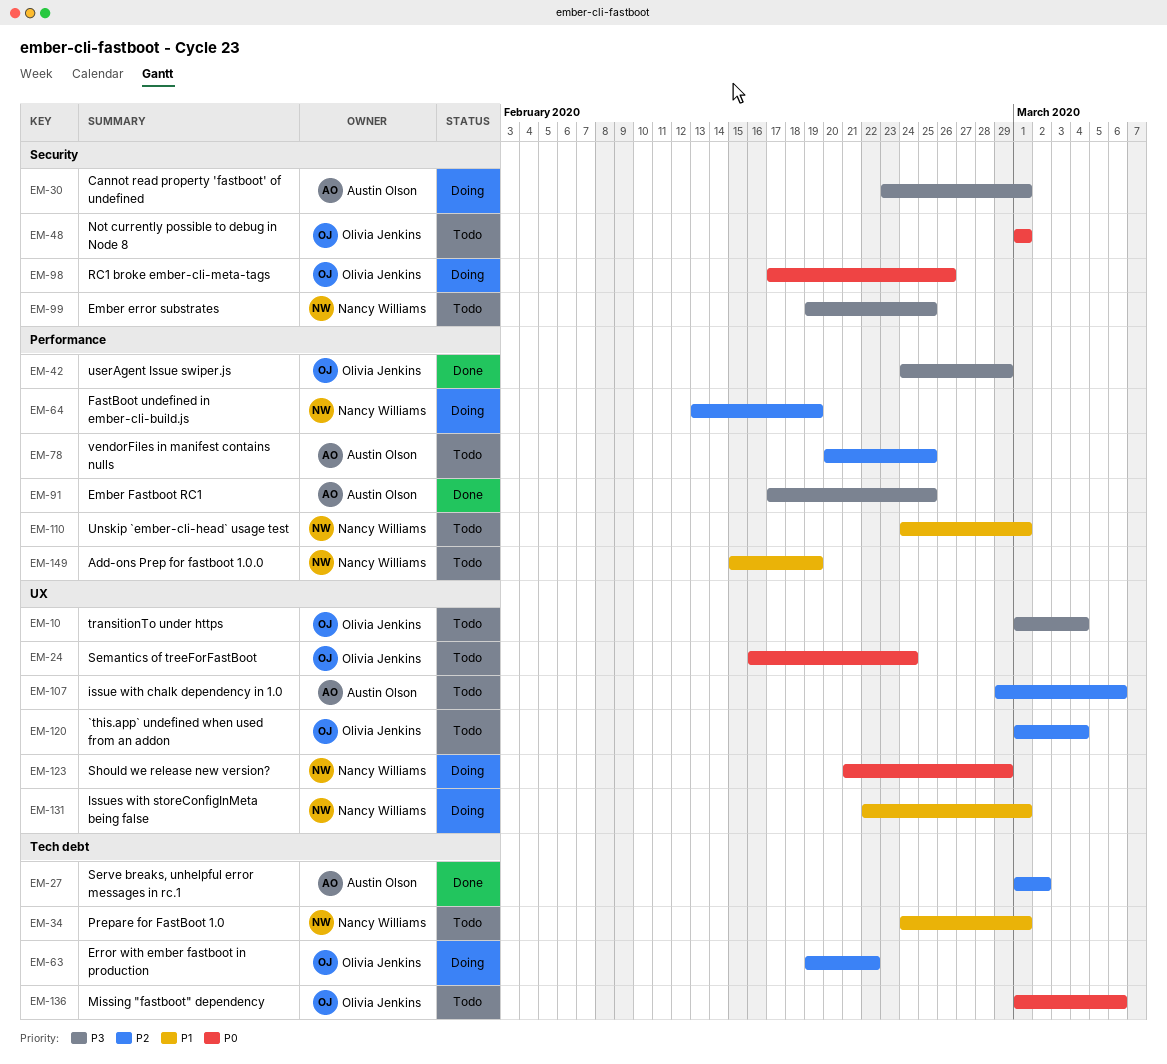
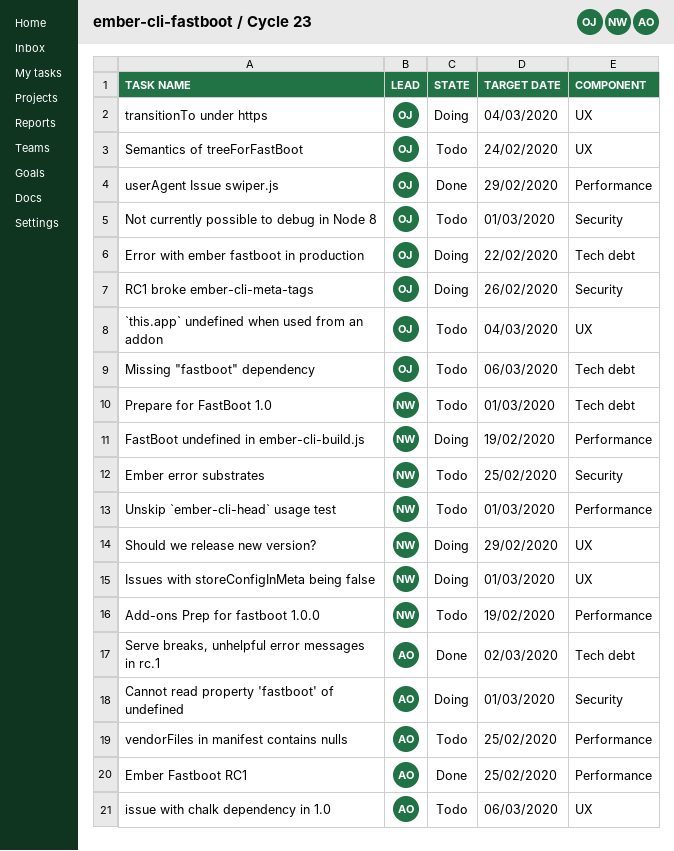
transitionTo under https, status: Todo -> Doing

